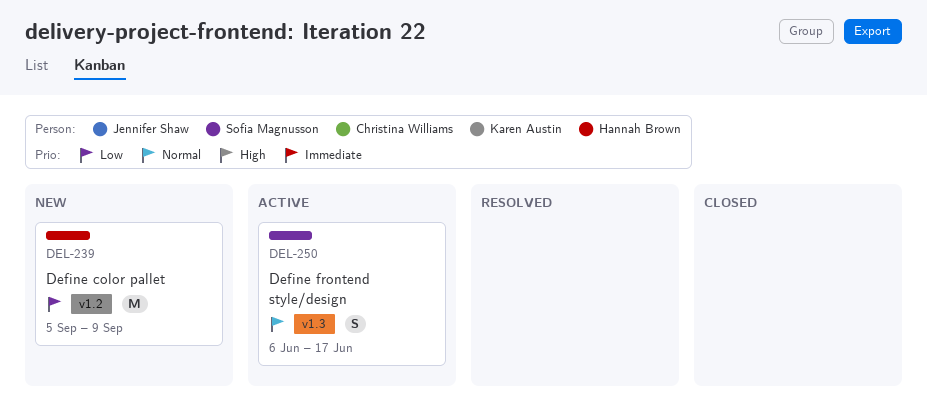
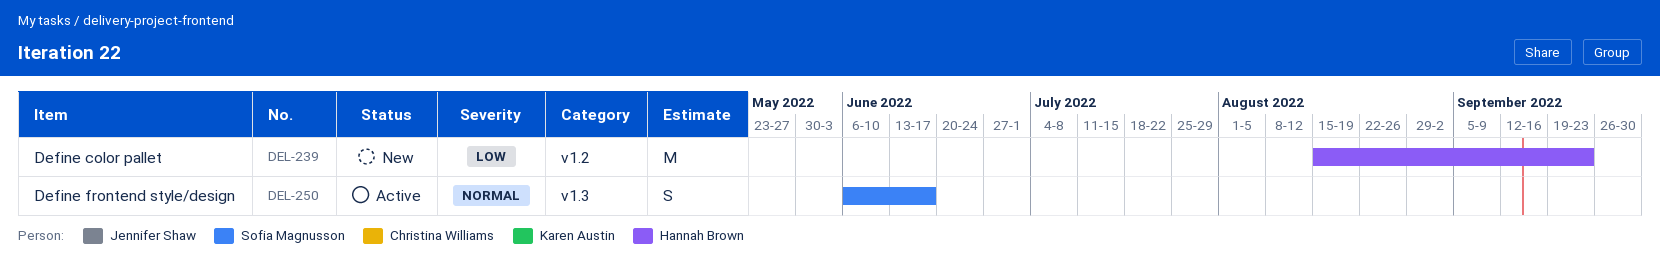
DEL-239, start: Sep 5 -> Aug 15
DEL-239, due: Sep 9 -> Sep 23

